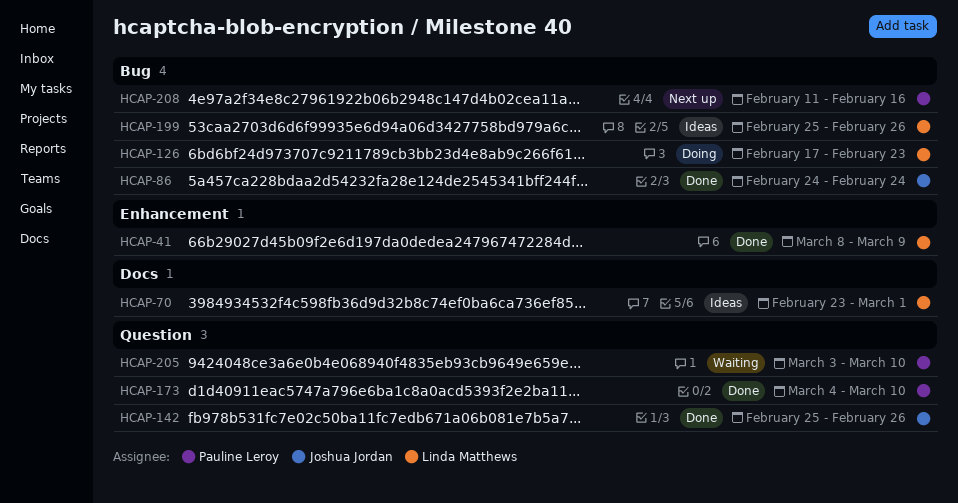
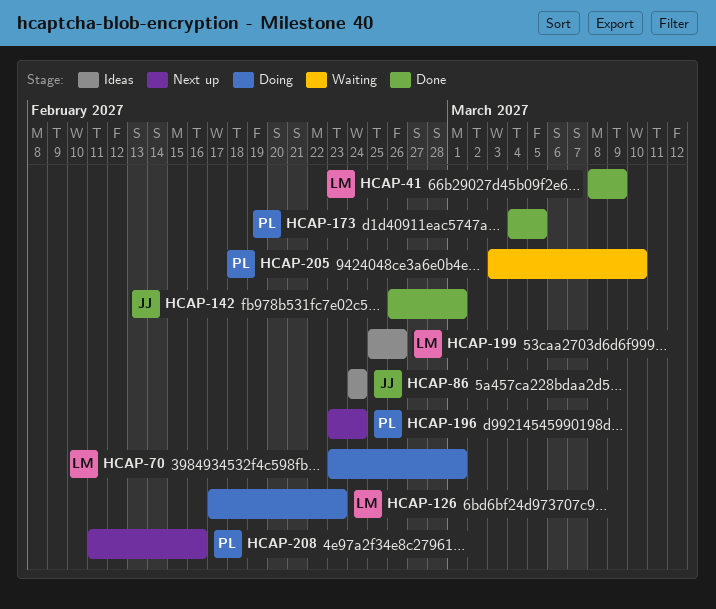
HCAP-70, status: Ideas -> Doing
HCAP-86, status: Done -> Ideas
HCAP-142, start: Feb 25 -> Feb 26
HCAP-142, due: Feb 26 -> Mar 1
HCAP-173, due: Mar 10 -> Mar 5
HCAP-196: none -> present

